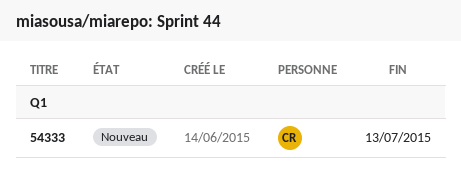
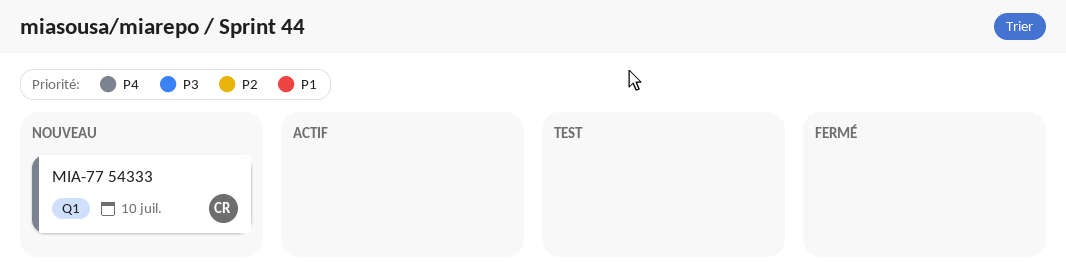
54333, due: Jul 13 -> Jul 10

